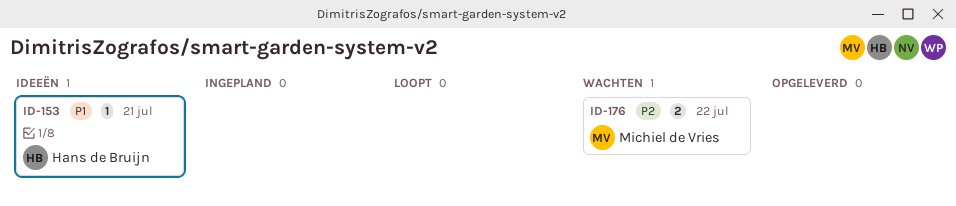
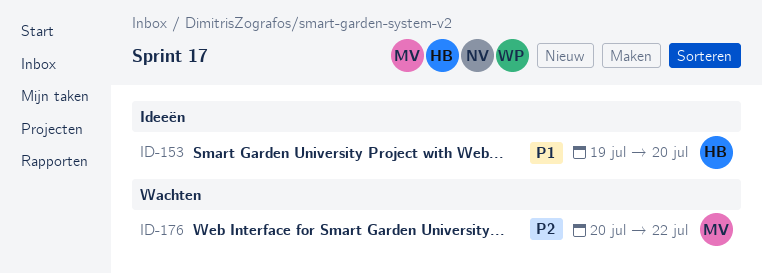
ID-153, due: Jul 21 -> Jul 20

